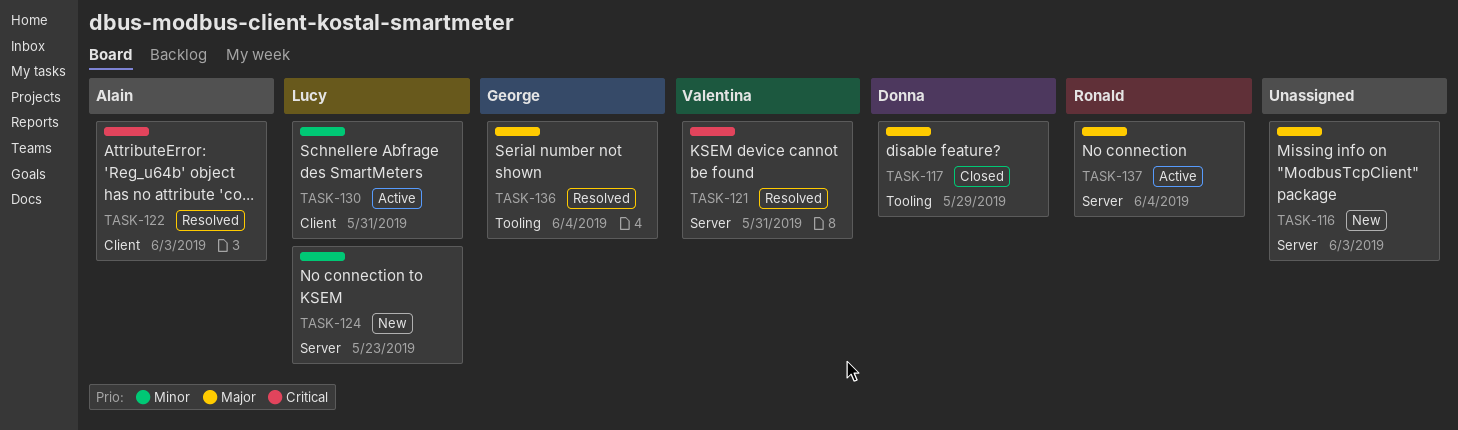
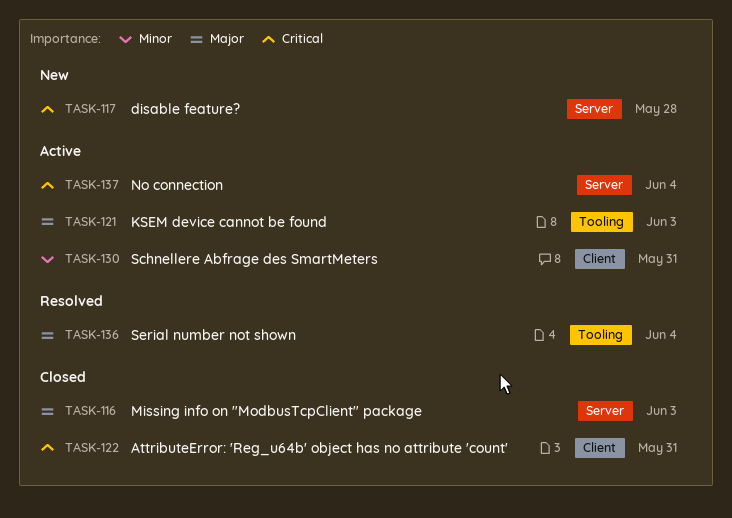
TASK-116, status: New -> Closed
TASK-117, status: Closed -> New
TASK-117, priority: Major -> Critical
TASK-117, label: Tooling -> Server
TASK-117, due: May 29 -> May 28
TASK-121, status: Resolved -> Active
TASK-121, priority: Critical -> Major
TASK-121, label: Server -> Tooling
TASK-121, due: May 31 -> Jun 3
TASK-122, status: Resolved -> Closed
TASK-122, due: Jun 3 -> May 31
TASK-124: present -> none
TASK-137, priority: Major -> Critical

